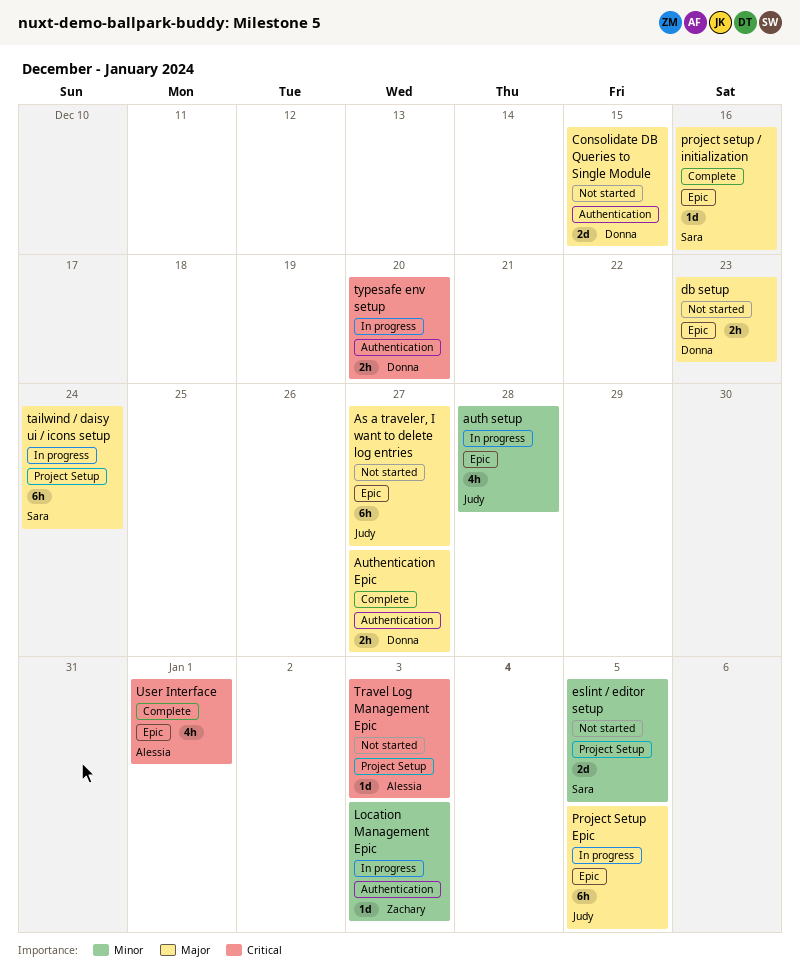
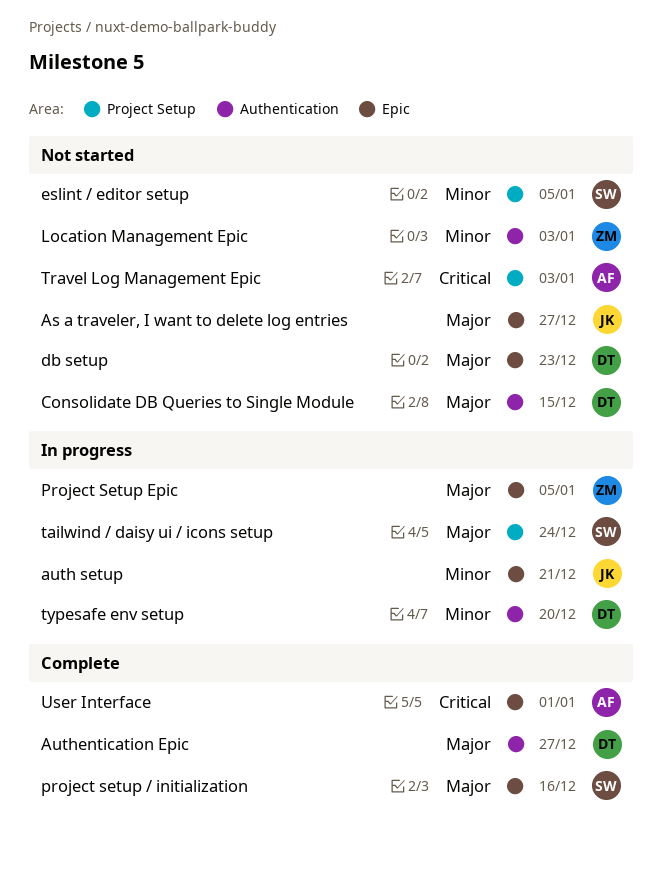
auth setup, due: Dec 28 -> Dec 21
Location Management Epic, status: In progress -> Not started
Project Setup Epic, owner: Judy -> Zachary
typesafe env setup, priority: Critical -> Minor

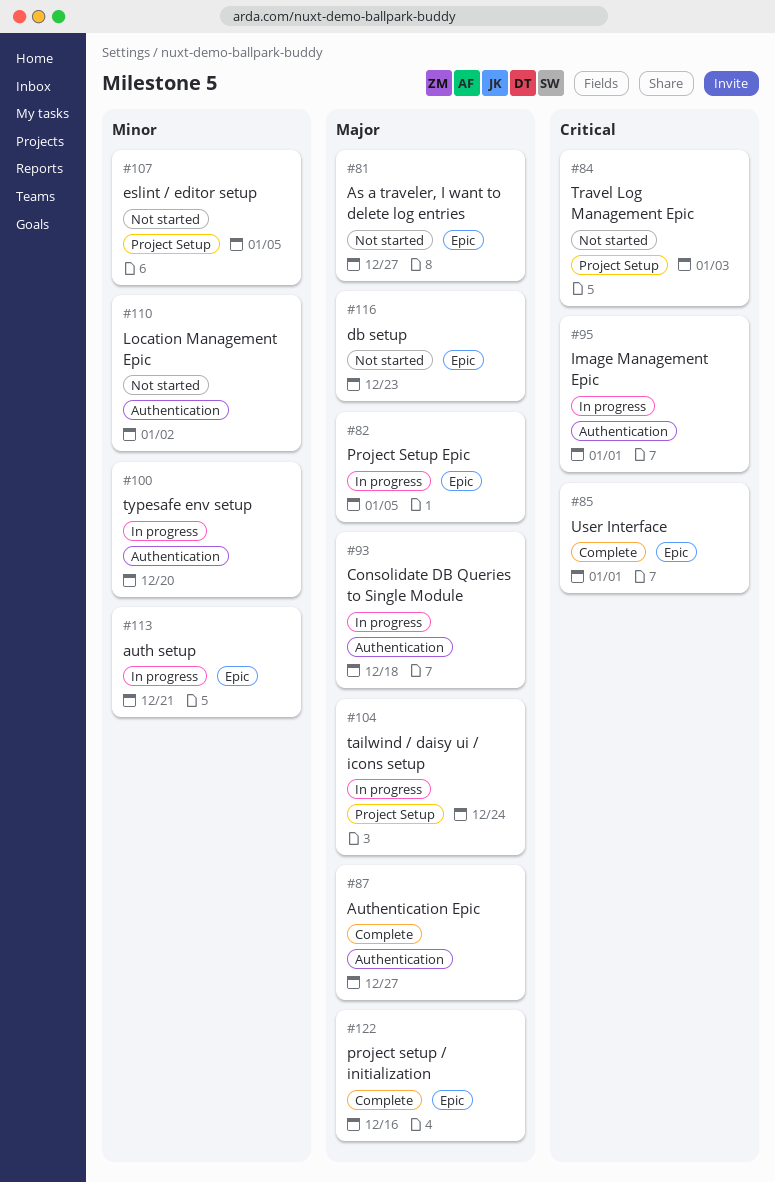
Consolidate DB Queries to Single Module, status: Not started -> In progress
Consolidate DB Queries to Single Module, due: Dec 15 -> Dec 18
Image Management Epic: none -> present
Location Management Epic, due: Jan 3 -> Jan 2

